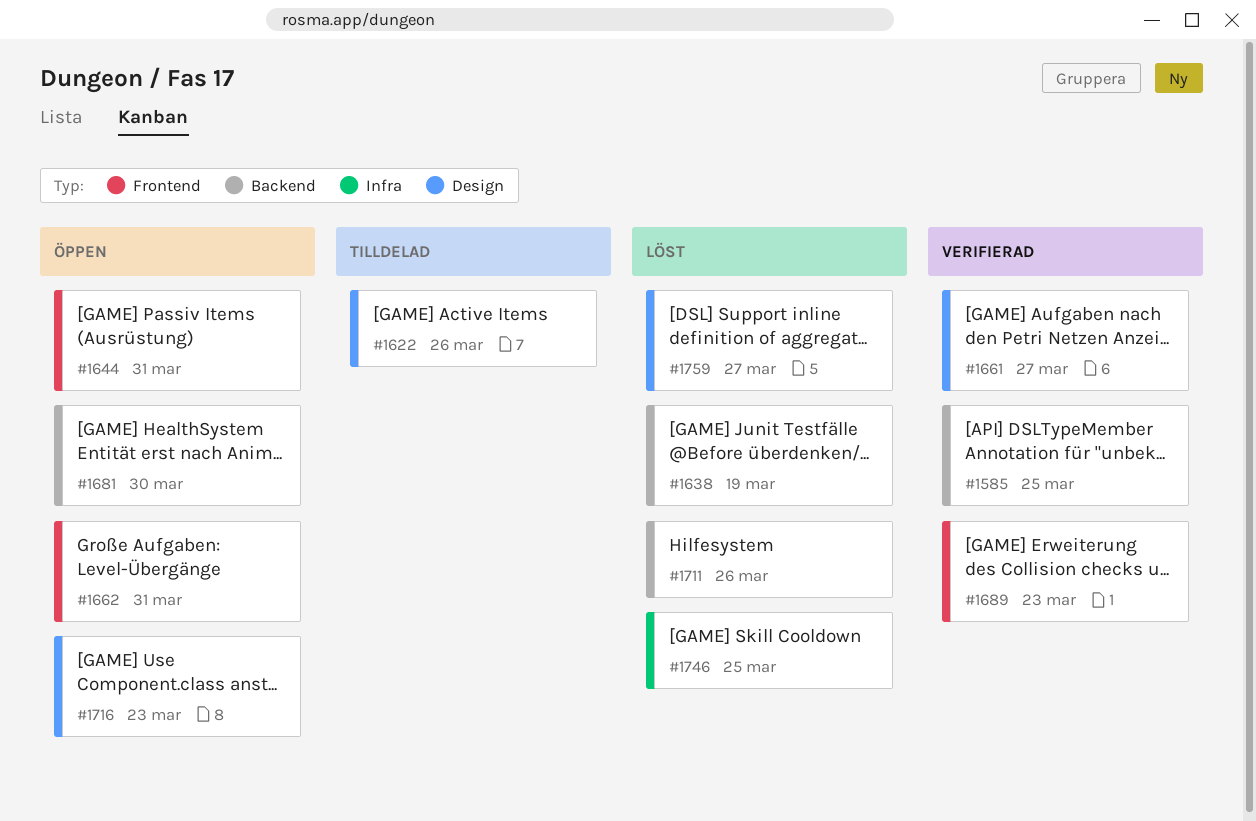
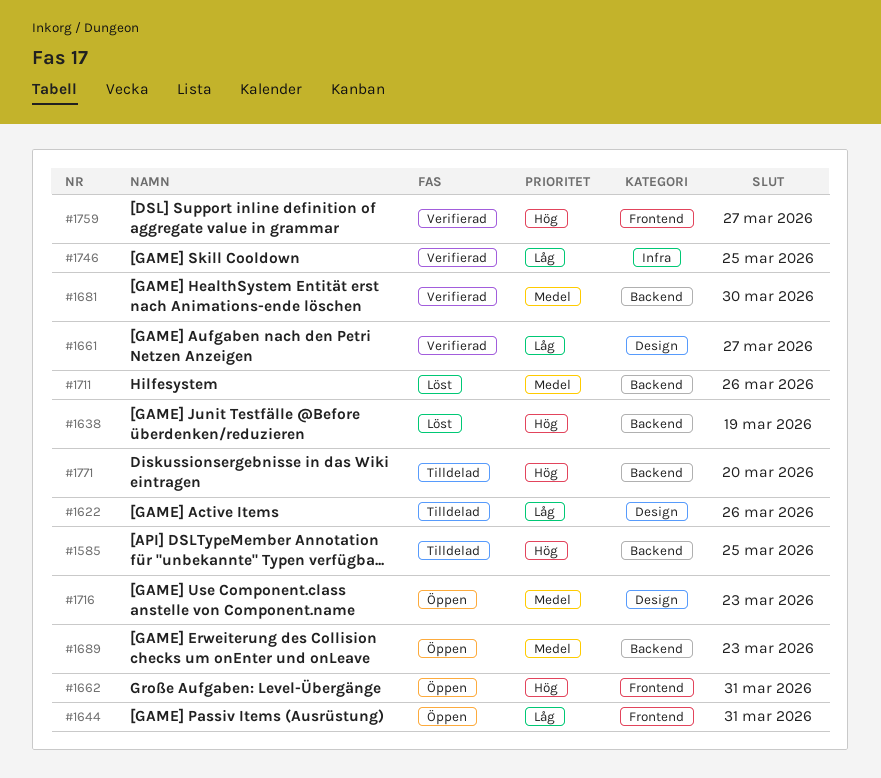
#1585, status: Verifierad -> Tilldelad
#1681, status: Öppen -> Verifierad
#1689, status: Verifierad -> Öppen
#1689, label: Frontend -> Backend
#1746, status: Löst -> Verifierad
#1759, status: Löst -> Verifierad
#1759, label: Design -> Frontend
#1771: none -> present

